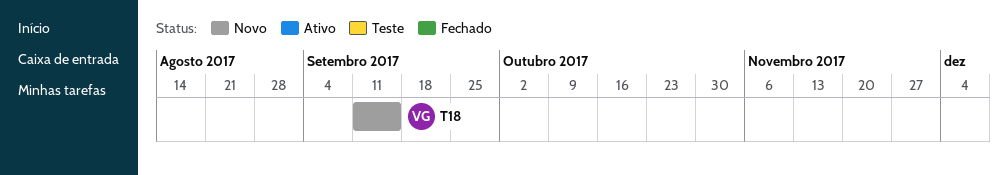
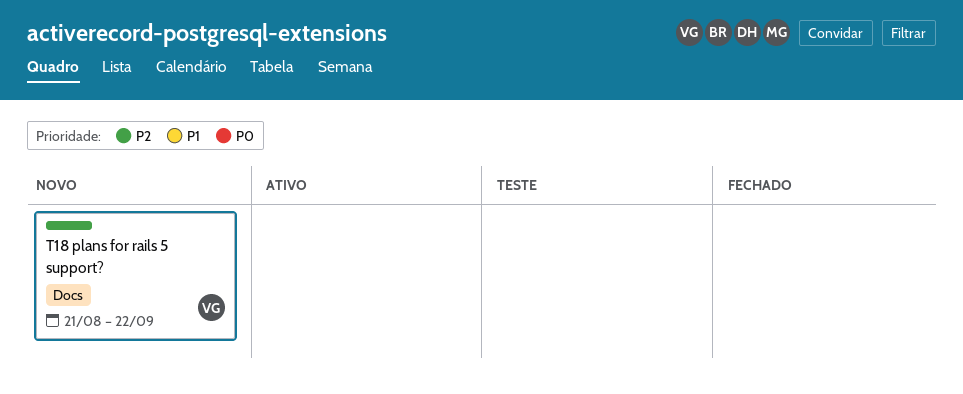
T18, start: Sep 11 -> Aug 21
T18, due: Sep 15 -> Sep 22

